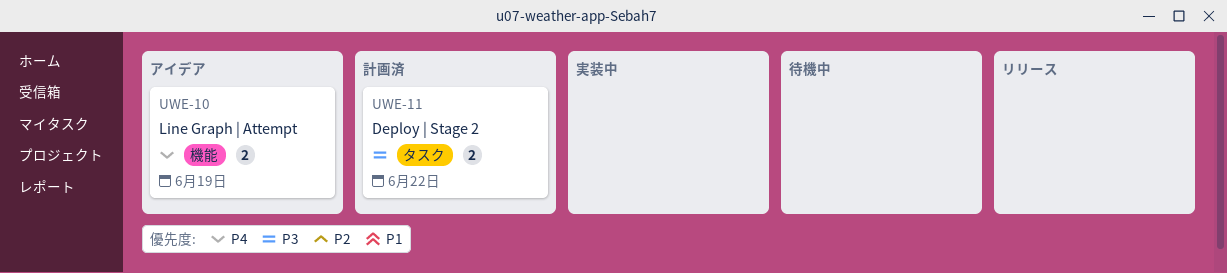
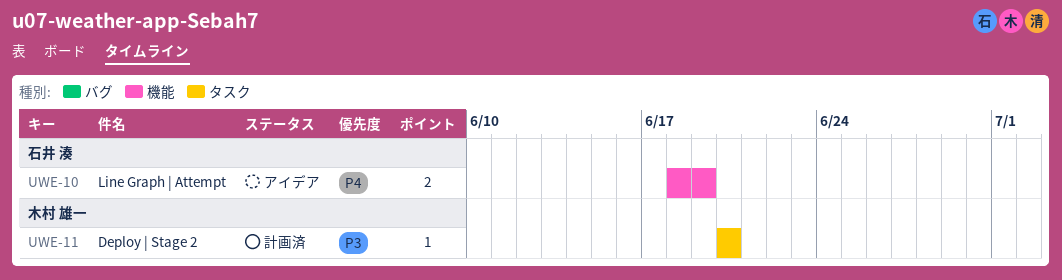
UWE-11, estimate: 2 -> 1
UWE-11, due: Jun 22 -> Jun 20

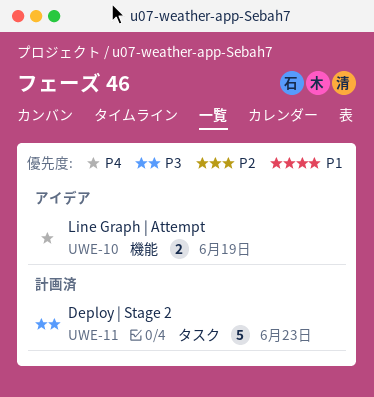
UWE-11, estimate: 1 -> 5
UWE-11, due: Jun 20 -> Jun 23

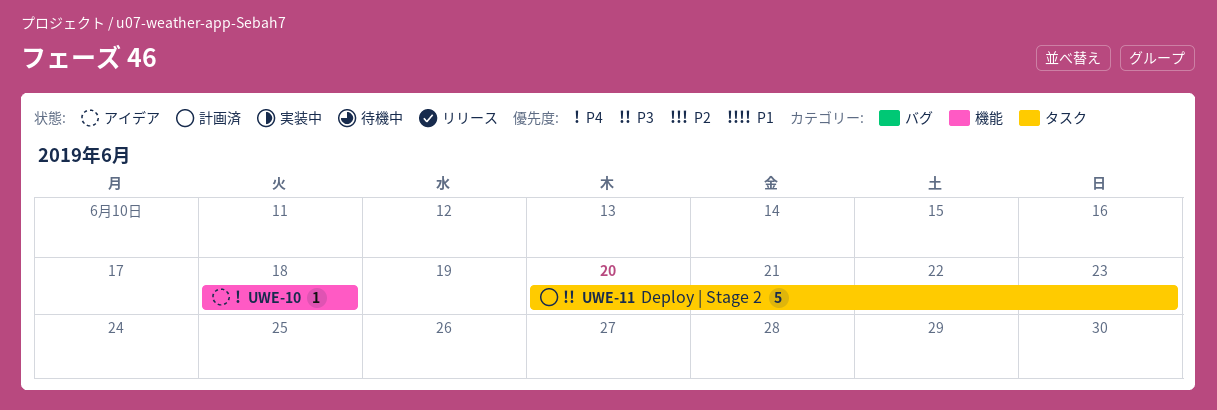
UWE-10, estimate: 2 -> 1
UWE-10, due: Jun 19 -> Jun 18

